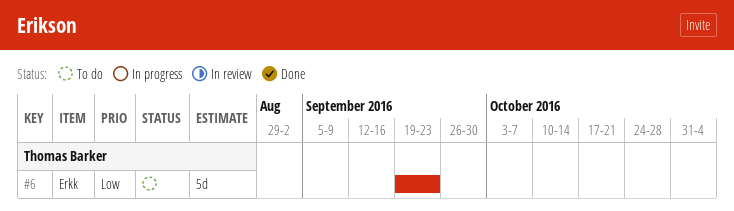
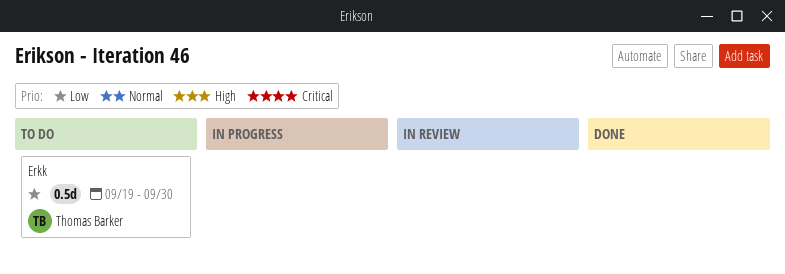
Erkk, estimate: 5d -> 0.5d
Erkk, due: Sep 23 -> Sep 30

